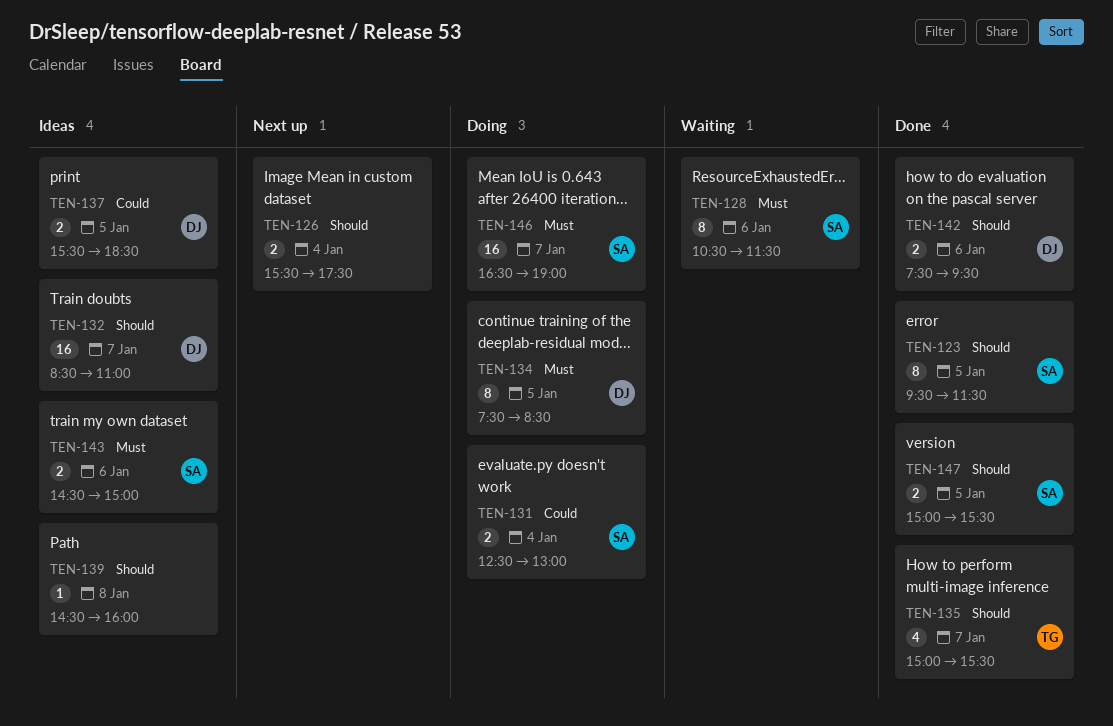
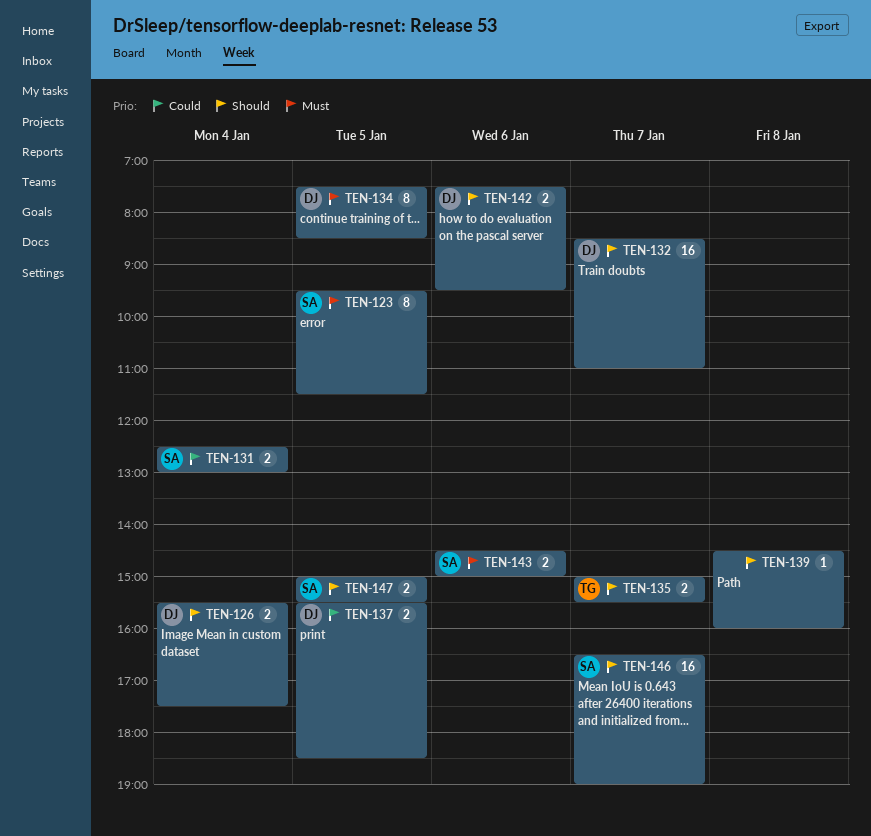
TEN-123, priority: Should -> Must
TEN-126, owner: none -> DJ
TEN-128: present -> none
TEN-135, estimate: 4 -> 2
TEN-146, priority: Must -> Should

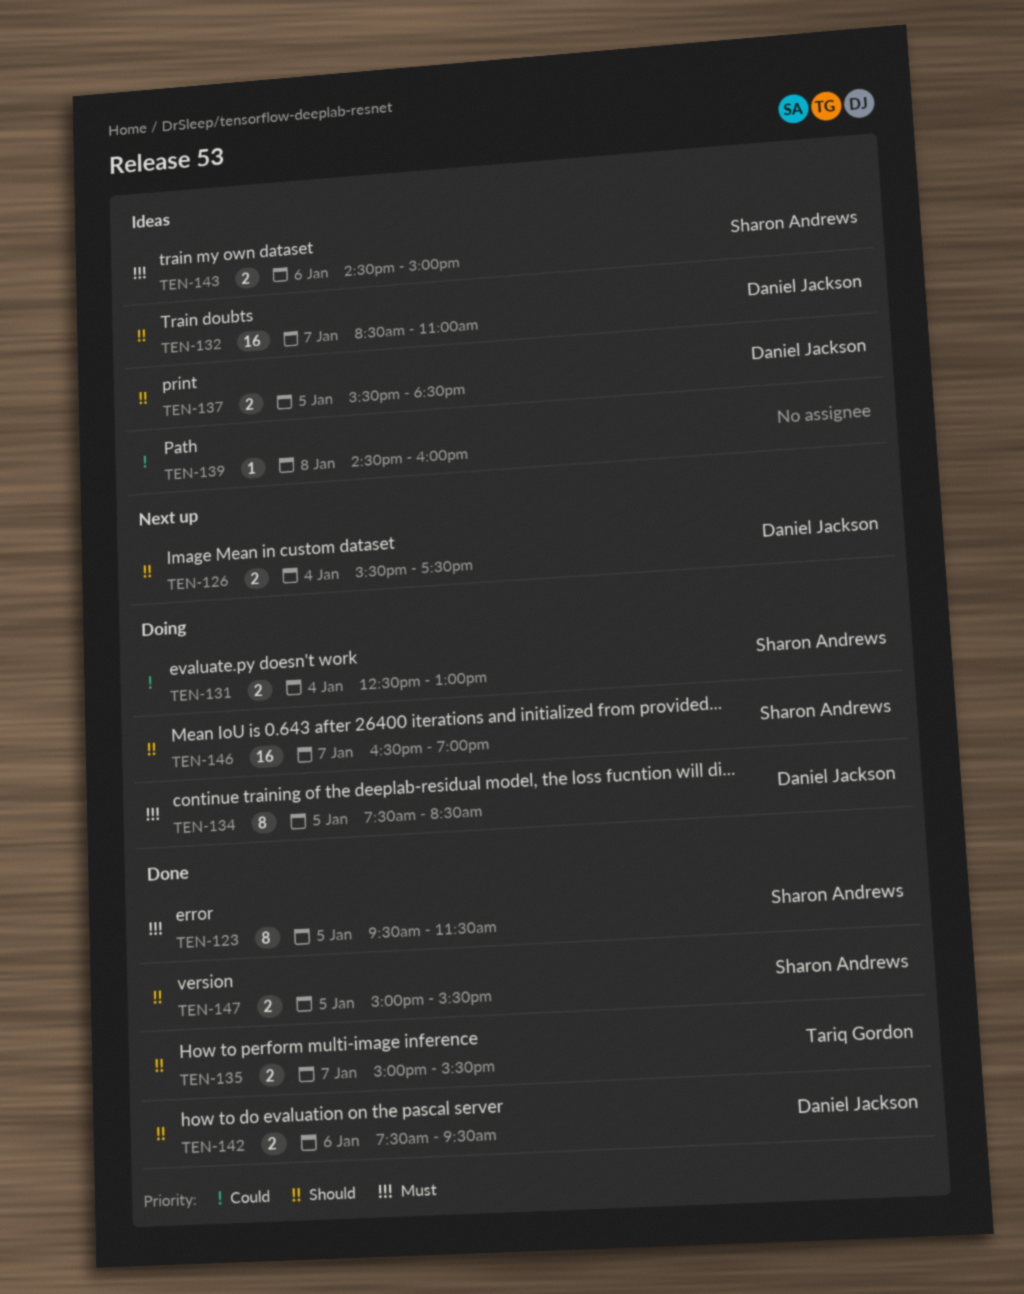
TEN-137, priority: Could -> Should
TEN-139, priority: Should -> Could

